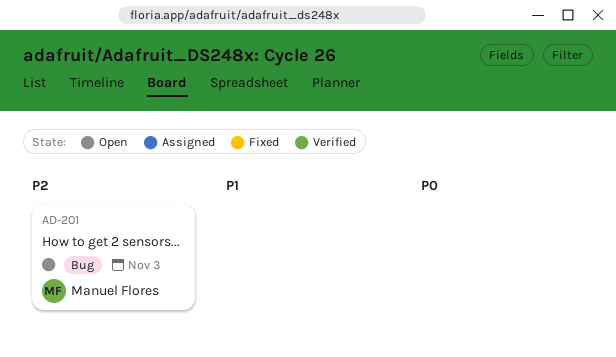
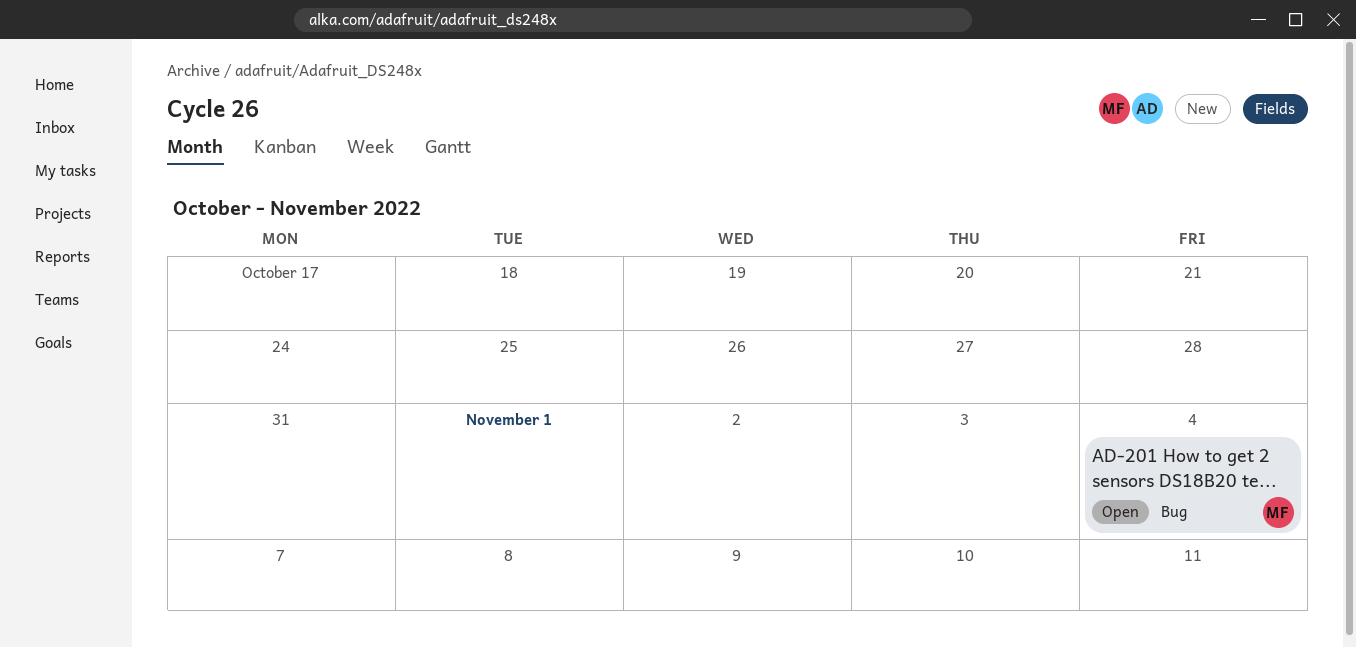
AD-201, due: Nov 3 -> Nov 4

